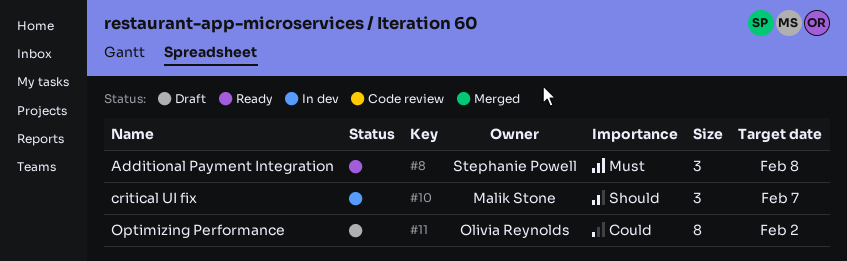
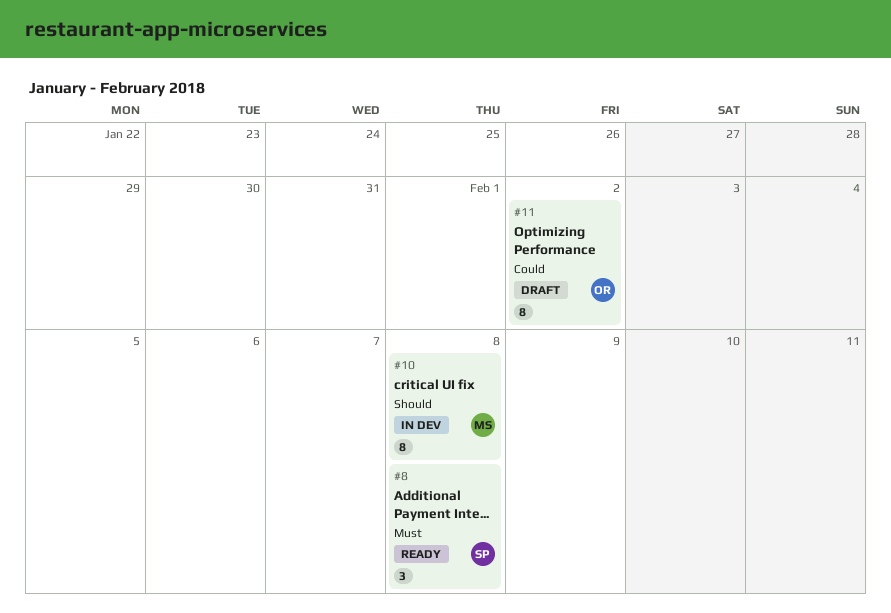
#10, estimate: 3 -> 8
#10, due: Feb 7 -> Feb 8

